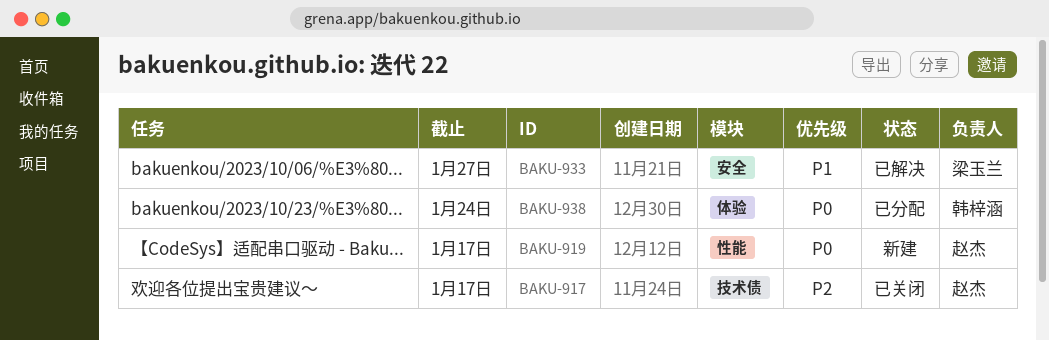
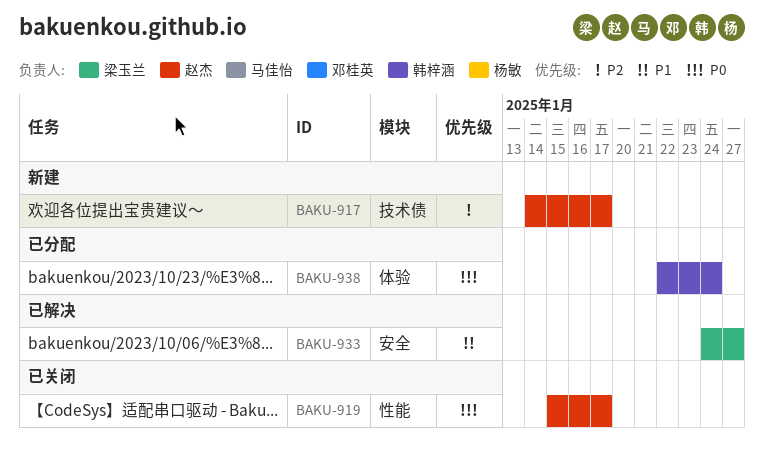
BAKU-917, status: 已关闭 -> 新建
BAKU-919, status: 新建 -> 已关闭

